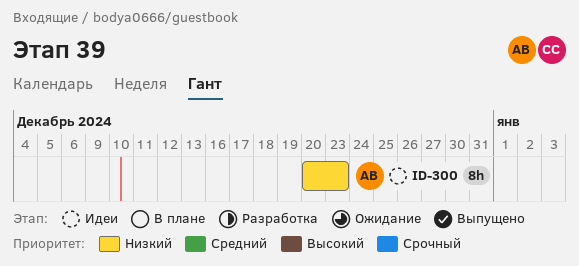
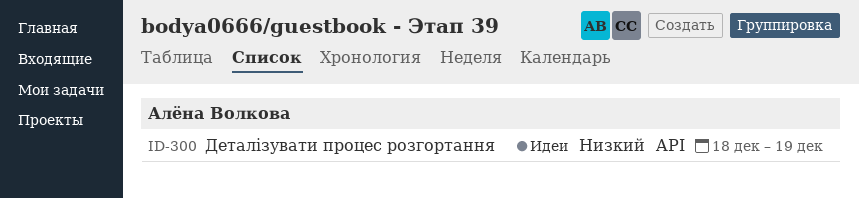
ID-300, start: Dec 20 -> Dec 18
ID-300, due: Dec 23 -> Dec 19

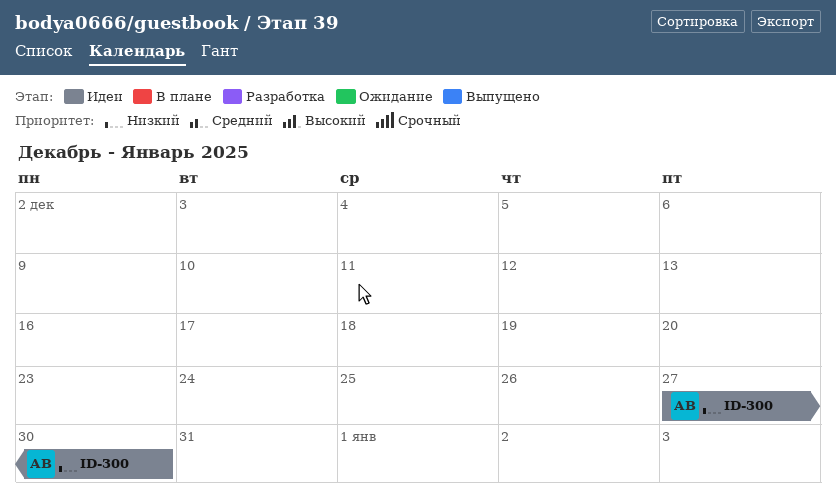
ID-300, start: Dec 18 -> Dec 27
ID-300, due: Dec 19 -> Dec 30

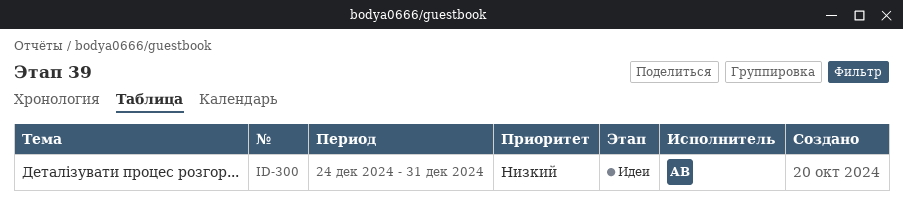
ID-300, start: Dec 27 -> Dec 24
ID-300, due: Dec 30 -> Dec 31

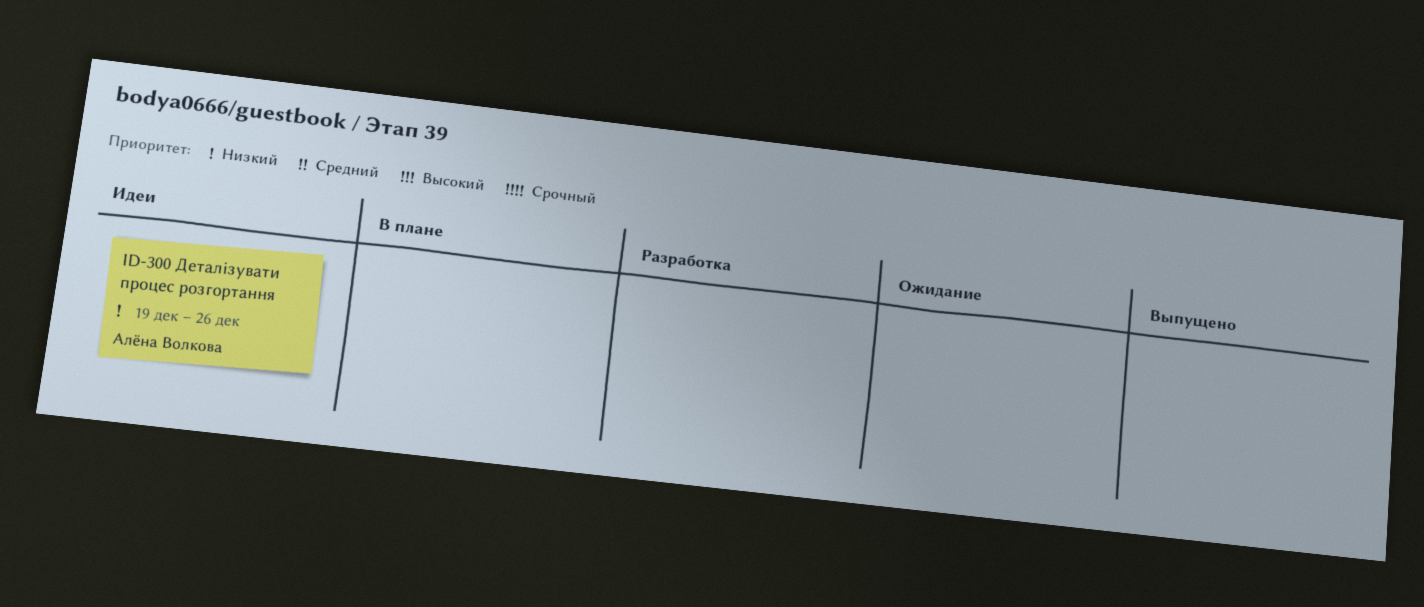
ID-300, start: Dec 24 -> Dec 19
ID-300, due: Dec 31 -> Dec 26

